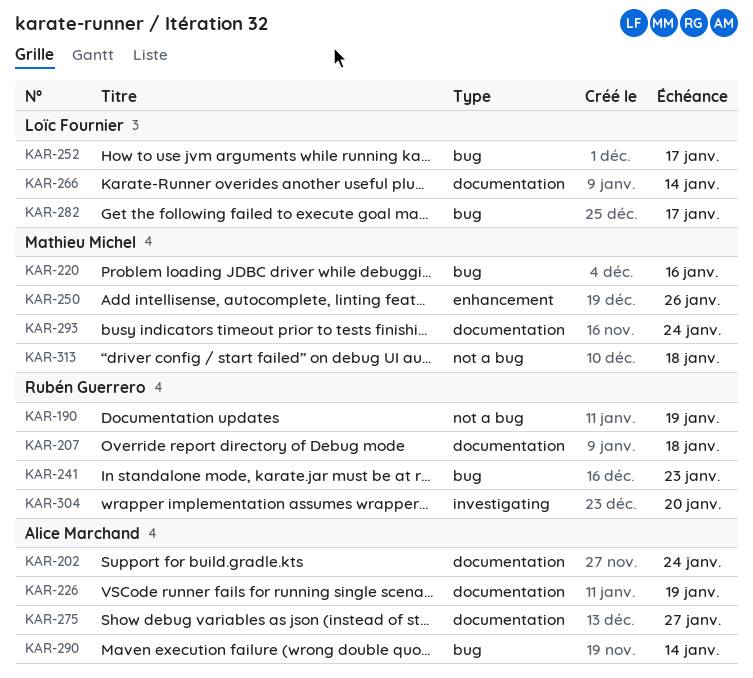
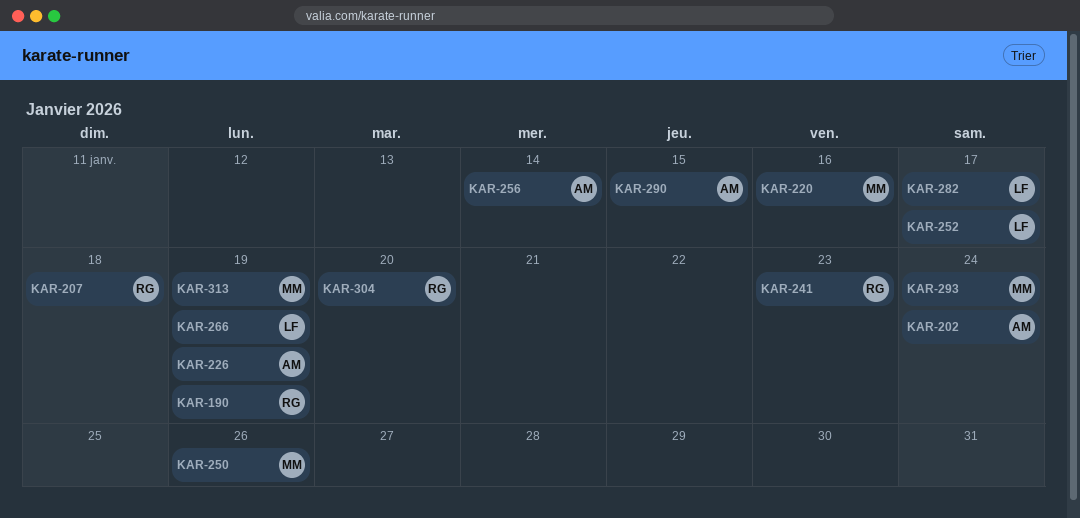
KAR-256: none -> present
KAR-266, due: Jan 14 -> Jan 19
KAR-275: present -> none
KAR-290, due: Jan 14 -> Jan 15
KAR-313, due: Jan 18 -> Jan 19

